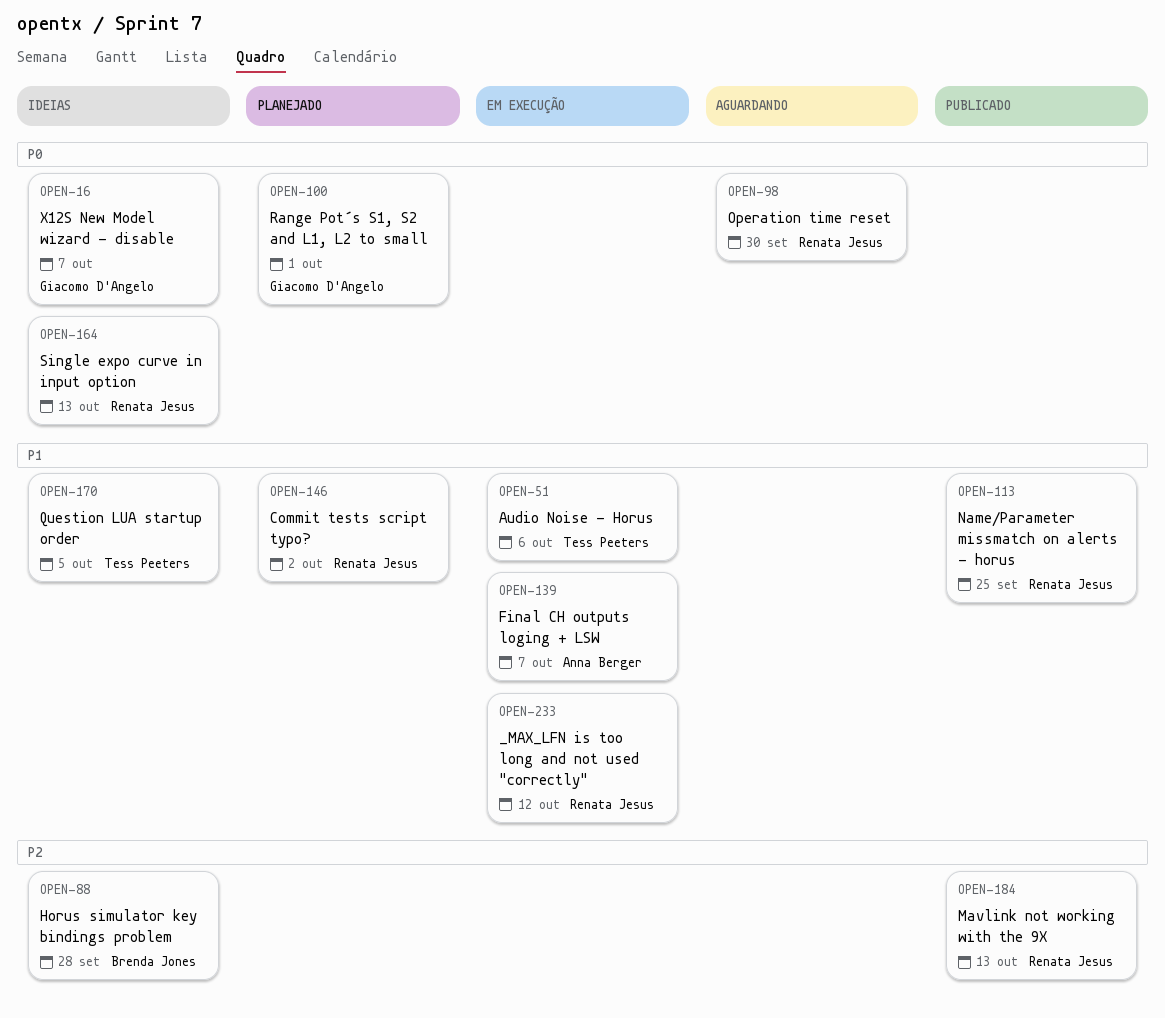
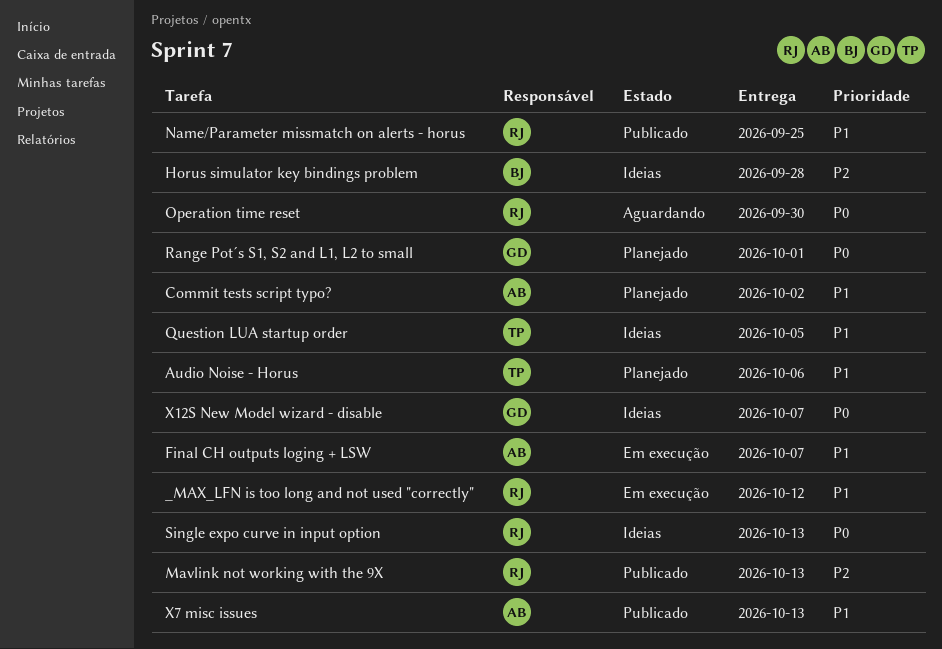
Audio Noise - Horus, status: Em execução -> Planejado
Commit tests script typo?, owner: Renata Jesus -> Anna Berger
X7 misc issues: none -> present

